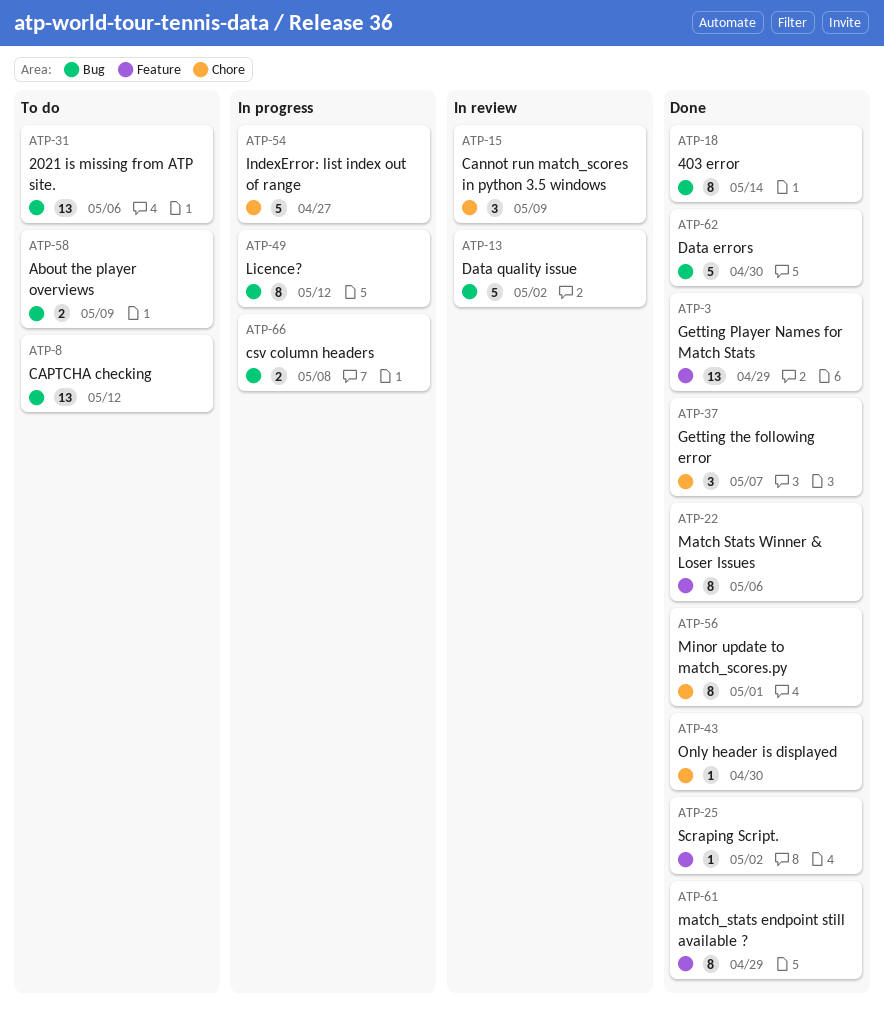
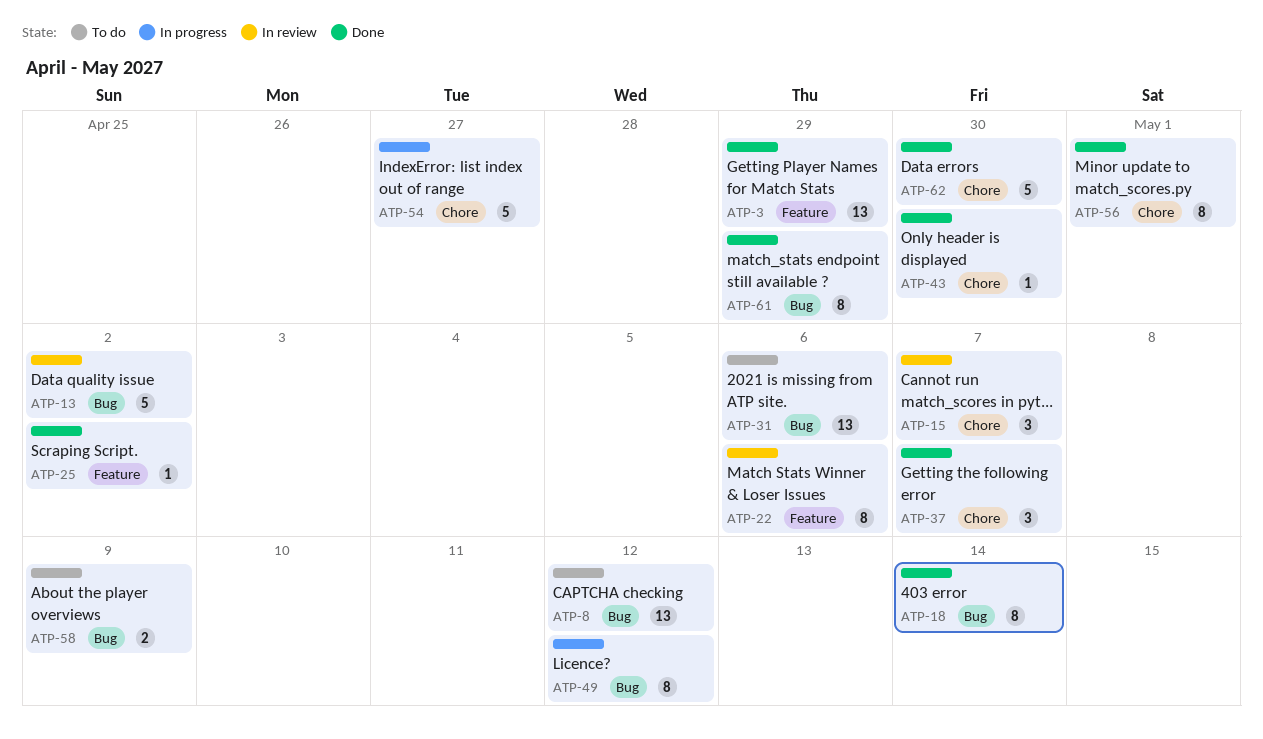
ATP-15, due: May 9 -> May 7
ATP-22, status: Done -> In review
ATP-61, label: Feature -> Bug
ATP-62, label: Bug -> Chore
ATP-66: present -> none

